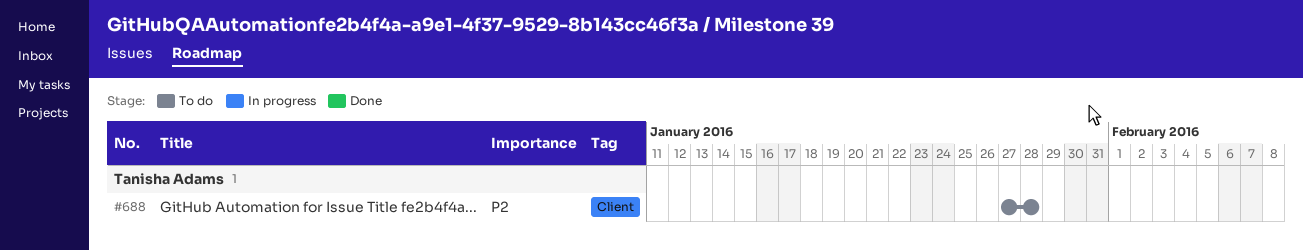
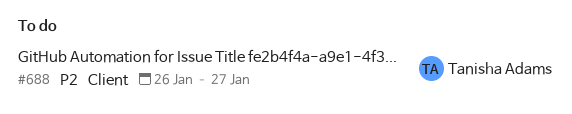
#688, start: Jan 27 -> Jan 26
#688, due: Jan 28 -> Jan 27

